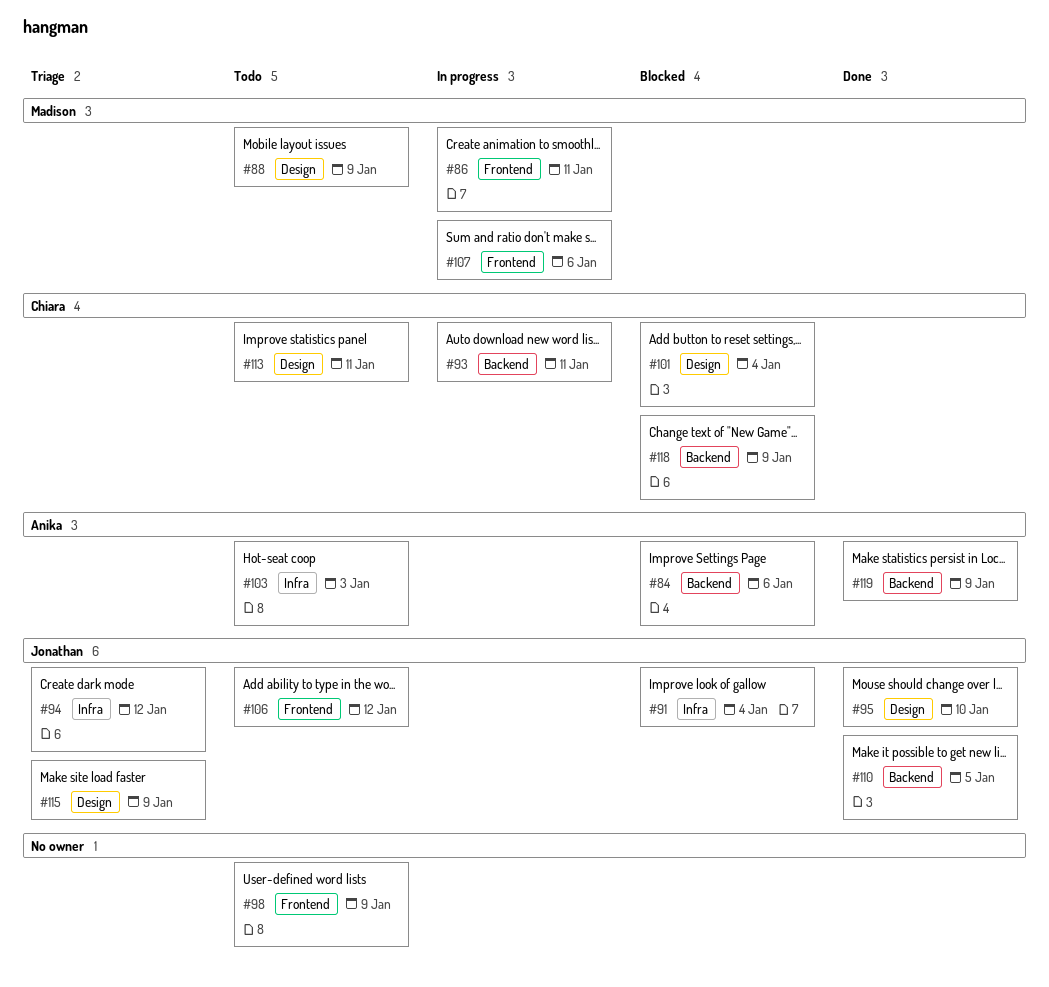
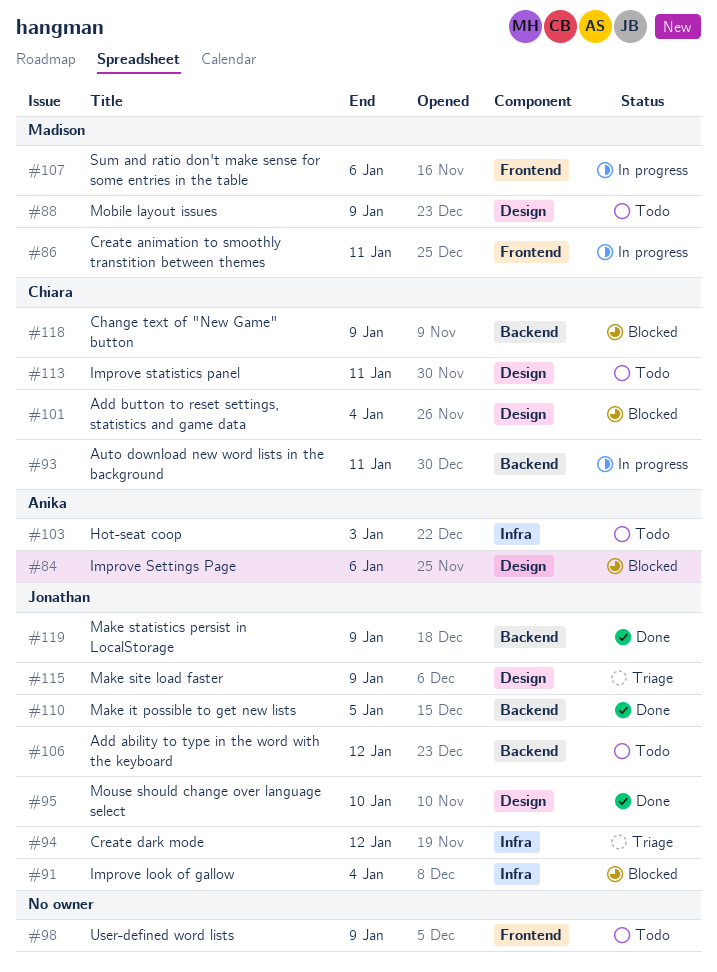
#84, label: Backend -> Design
#106, label: Frontend -> Backend
#119, owner: Anika -> Jonathan

